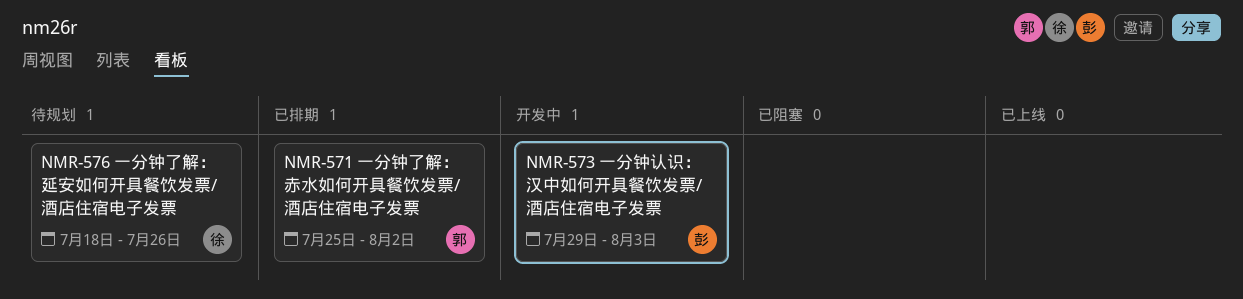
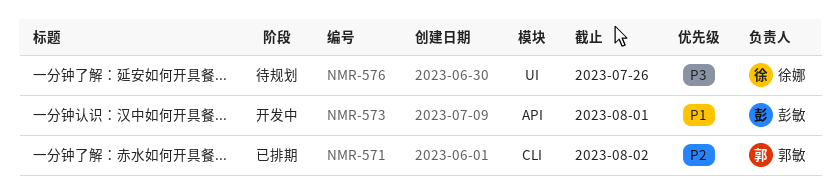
NMR-573, due: Aug 3 -> Aug 1

